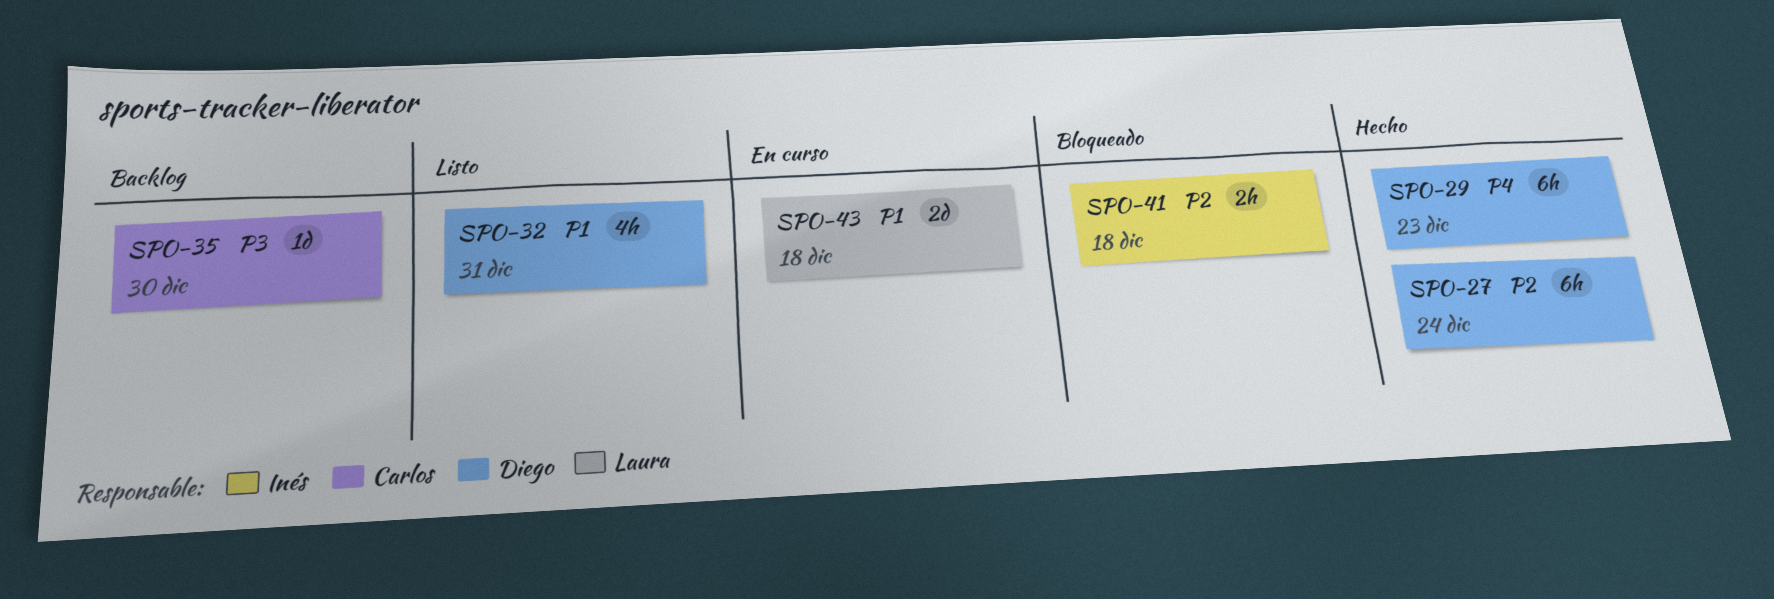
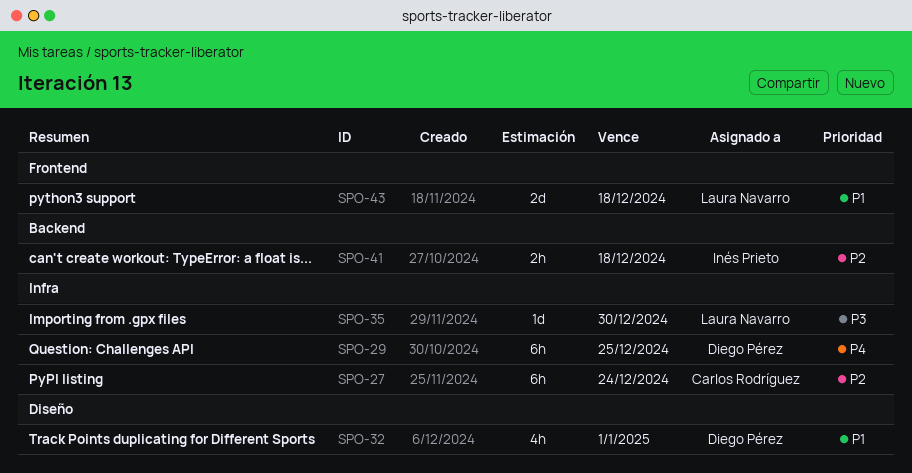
SPO-27, owner: Diego Pérez -> Carlos Rodríguez
SPO-29, due: Dec 23 -> Dec 25
SPO-32, due: Dec 31 -> Jan 1
SPO-35, owner: Carlos Rodríguez -> Laura Navarro

